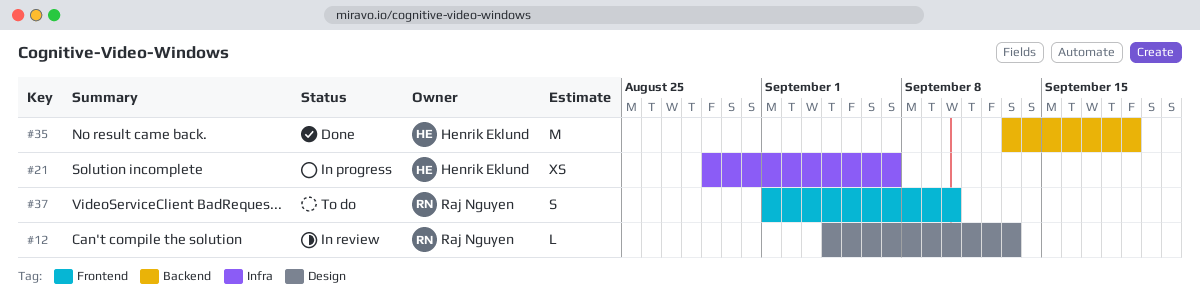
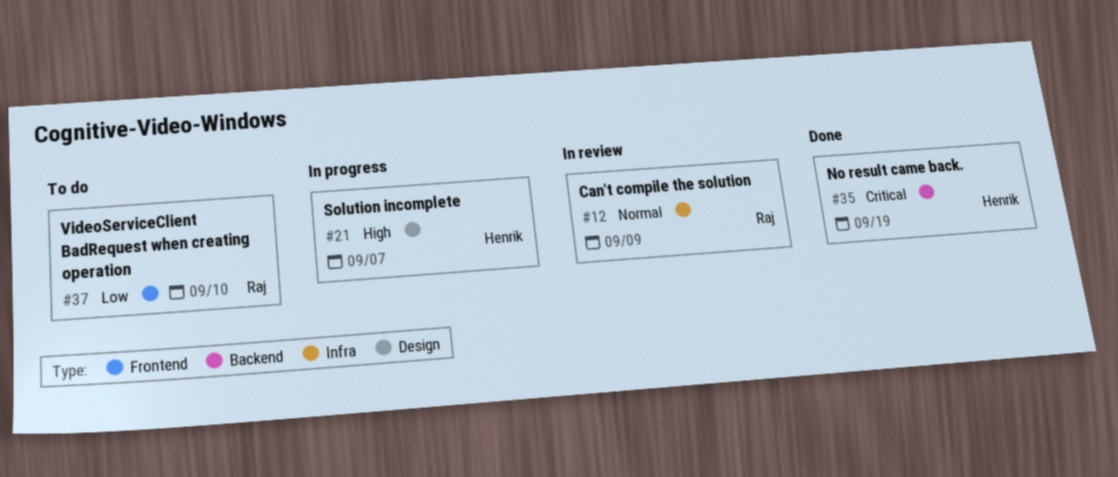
#12, label: Design -> Infra
#12, due: Sep 13 -> Sep 9
#21, label: Infra -> Design

